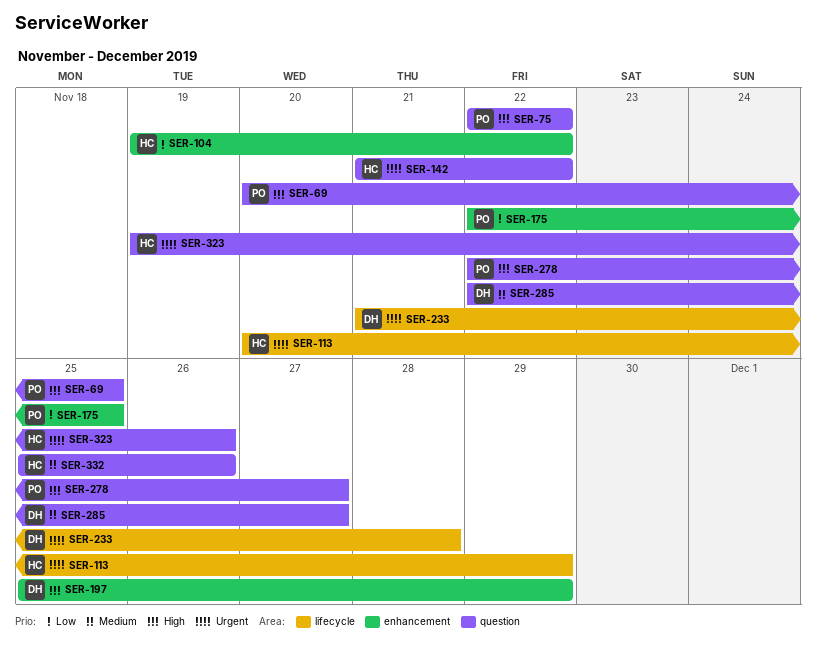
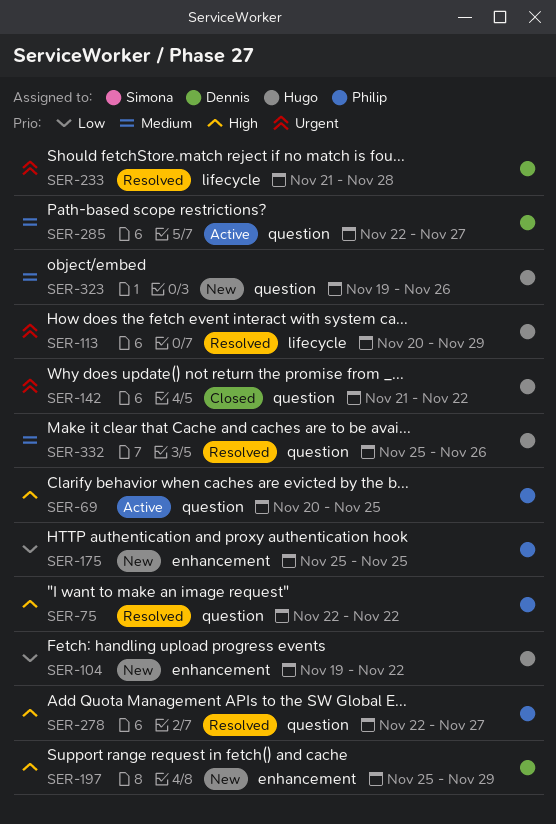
SER-175, start: Nov 22 -> Nov 25
SER-323, priority: Urgent -> Medium

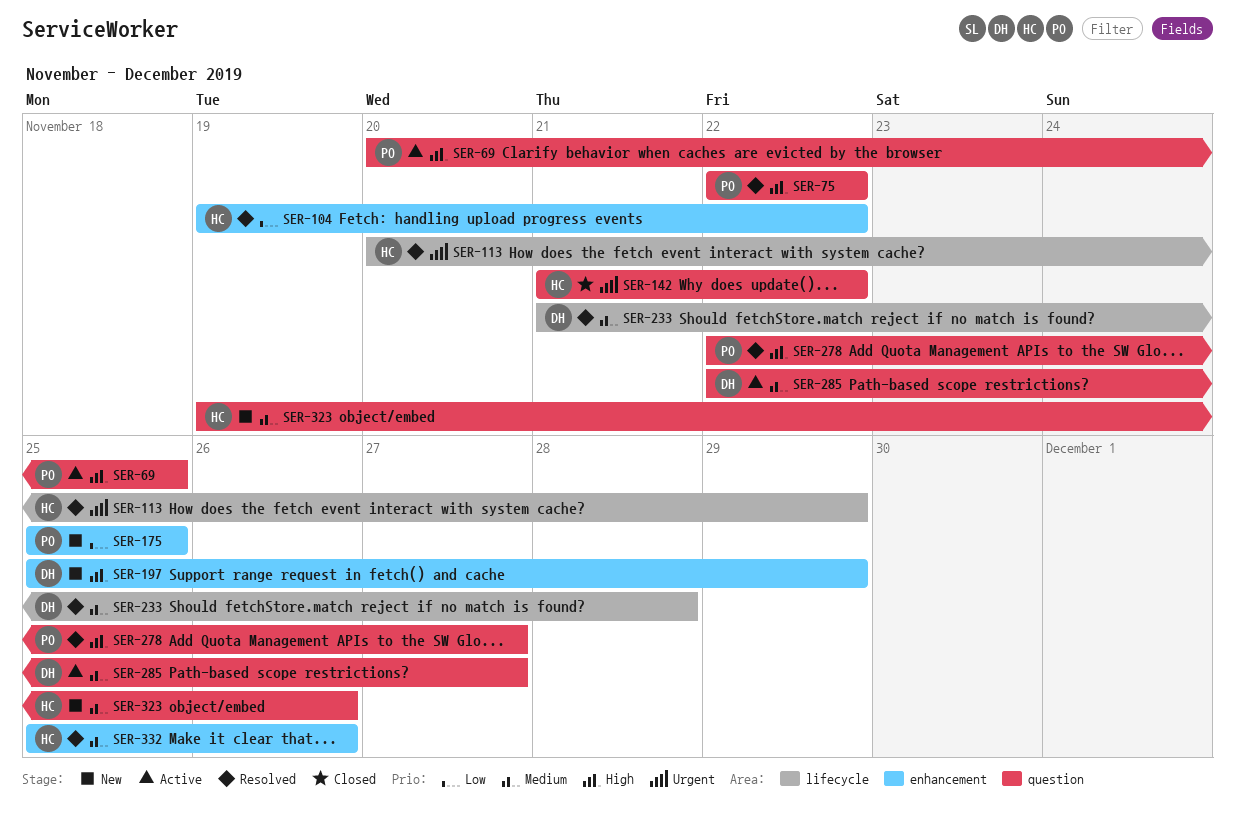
SER-104, status: New -> Resolved
SER-233, priority: Urgent -> Medium
SER-332, label: question -> enhancement

